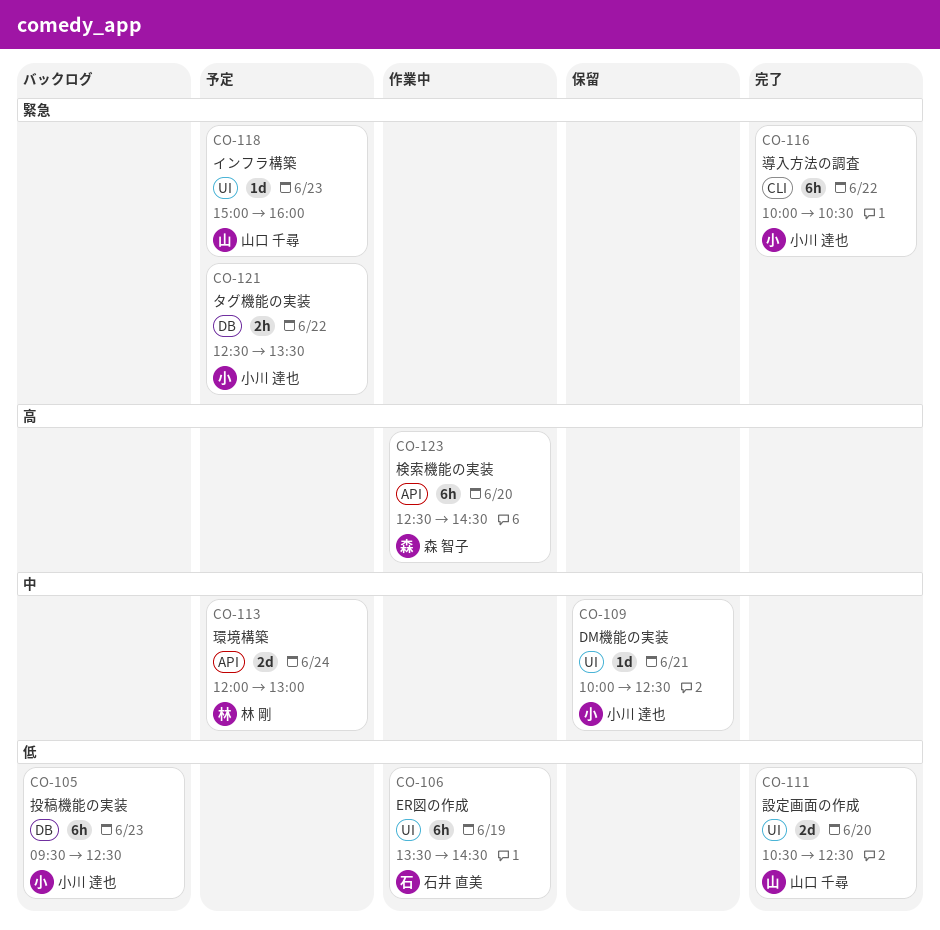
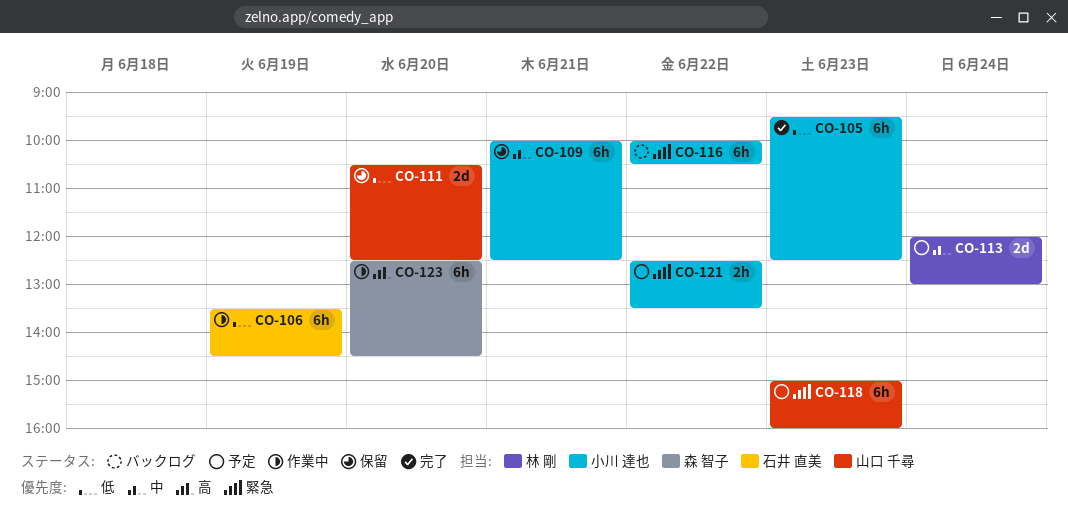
CO-105, status: バックログ -> 完了
CO-109, estimate: 1d -> 6h
CO-111, status: 完了 -> 保留
CO-116, status: 完了 -> バックログ
CO-118, estimate: 1d -> 6h

